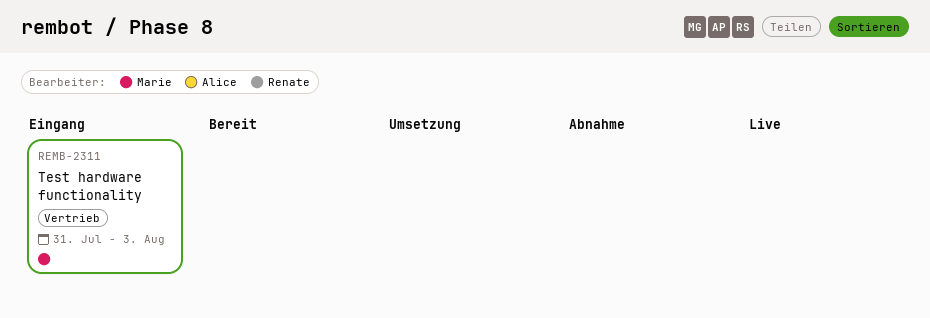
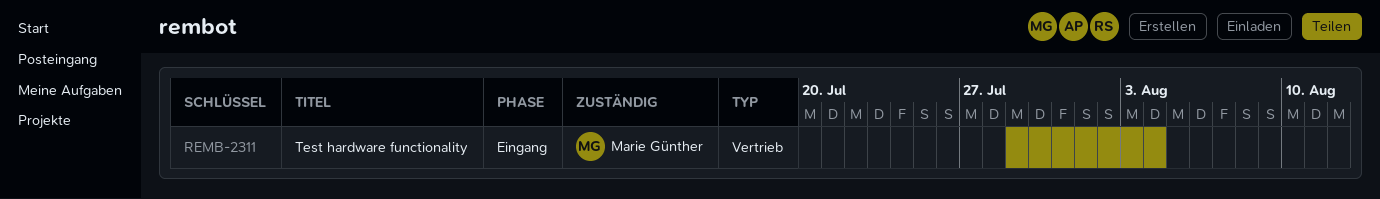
REMB-2311, start: Jul 31 -> Jul 29
REMB-2311, due: Aug 3 -> Aug 4

